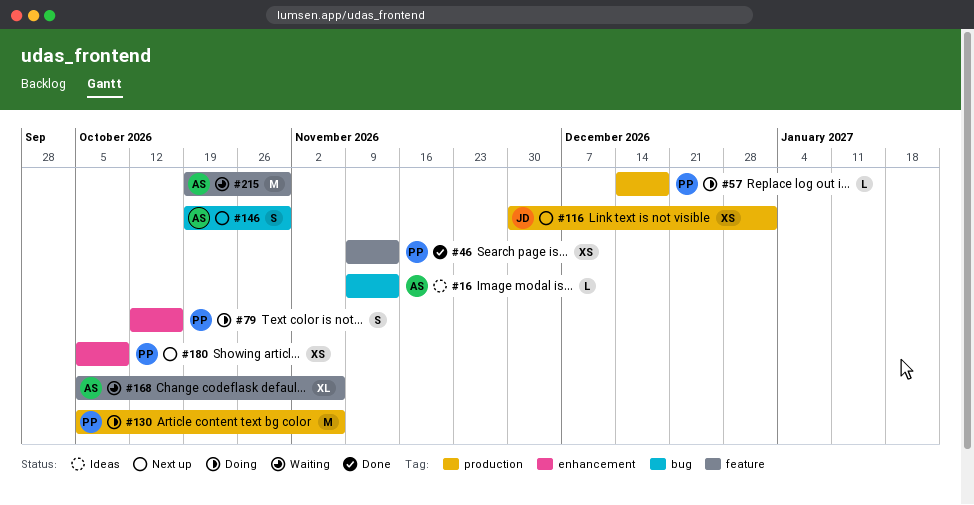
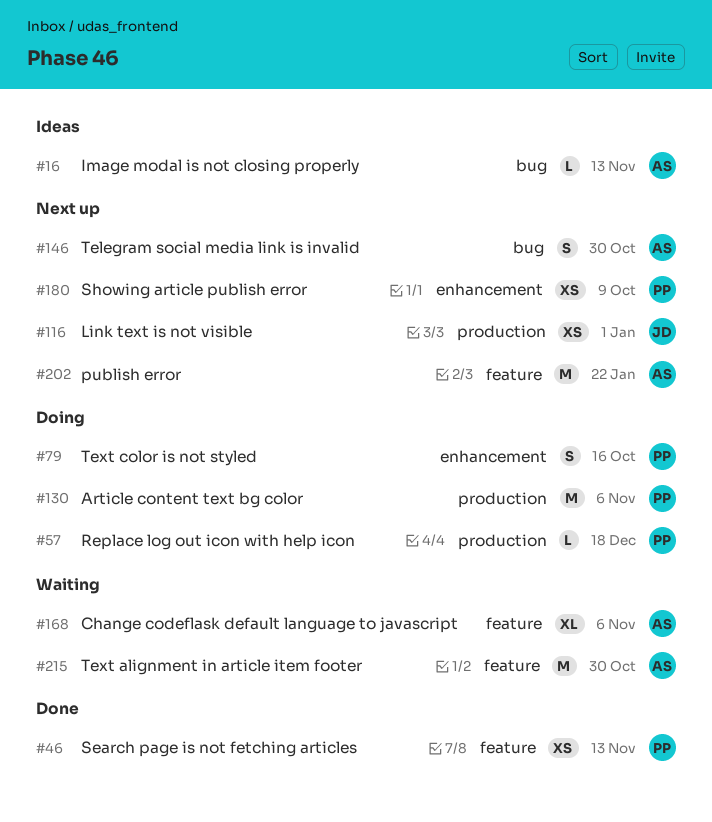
#202: none -> present

